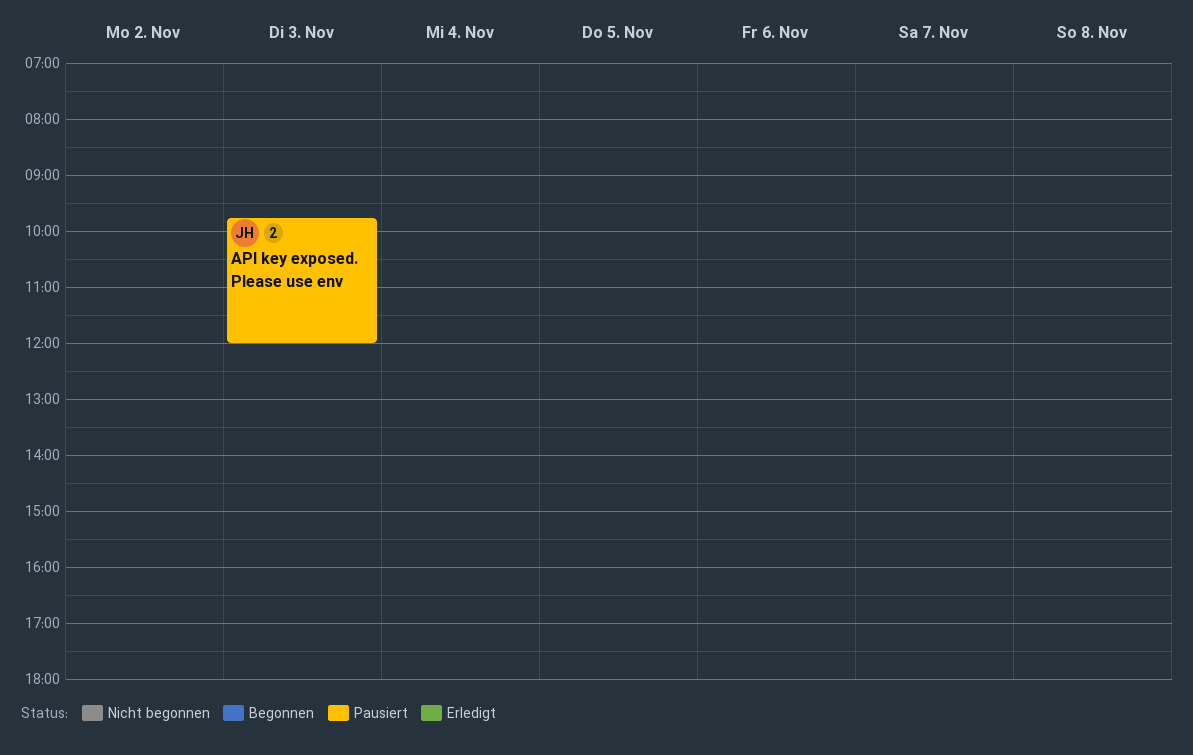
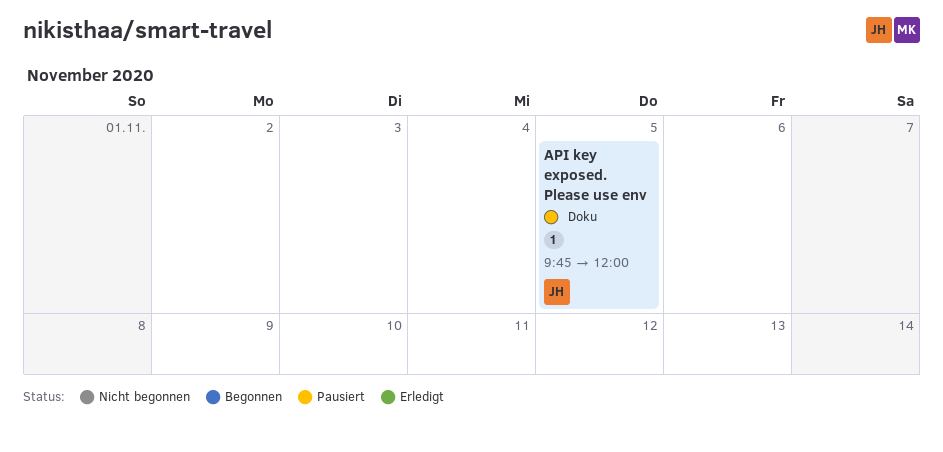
API key exposed. Please use env, estimate: 2 -> 1
API key exposed. Please use env, day: Nov 3 -> Nov 5

